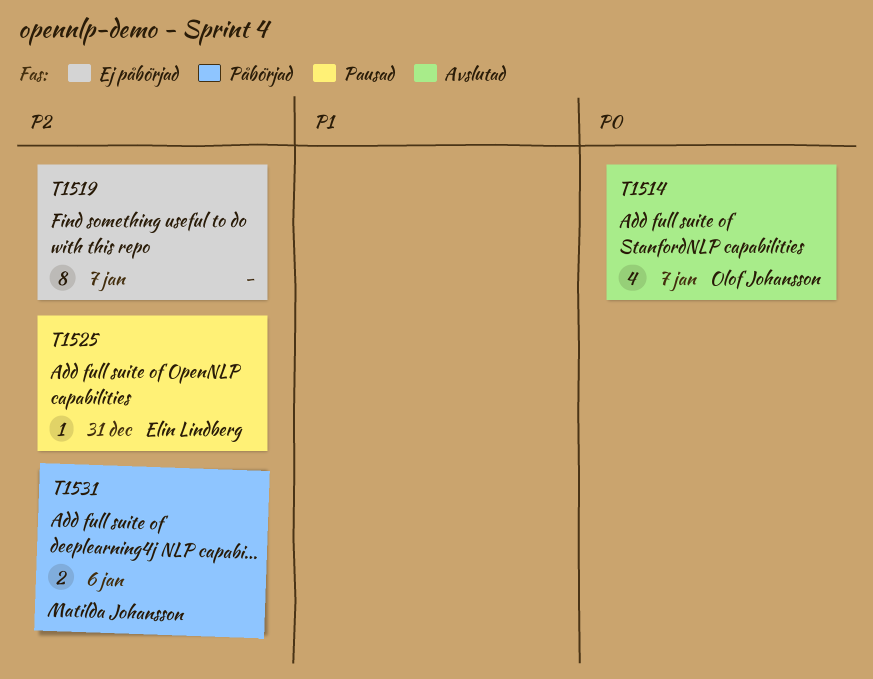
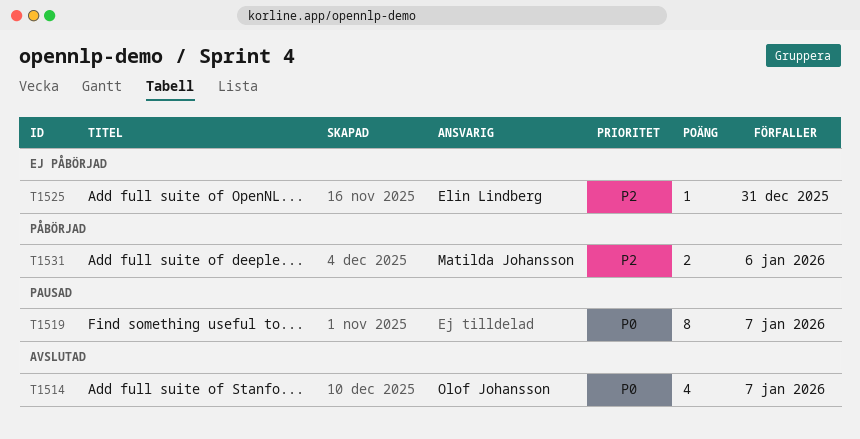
T1519, status: Ej påbörjad -> Pausad
T1519, priority: P2 -> P0
T1525, status: Pausad -> Ej påbörjad

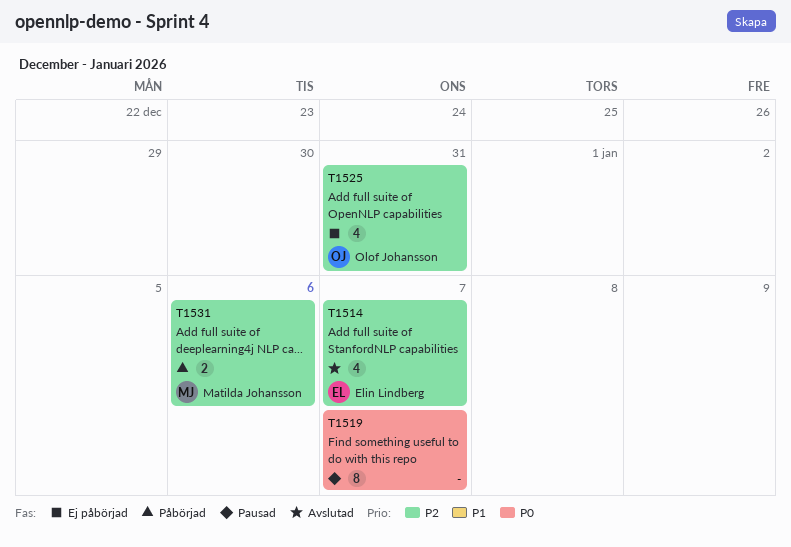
T1514, owner: Olof Johansson -> Elin Lindberg
T1514, priority: P0 -> P2
T1525, owner: Elin Lindberg -> Olof Johansson
T1525, estimate: 1 -> 4

